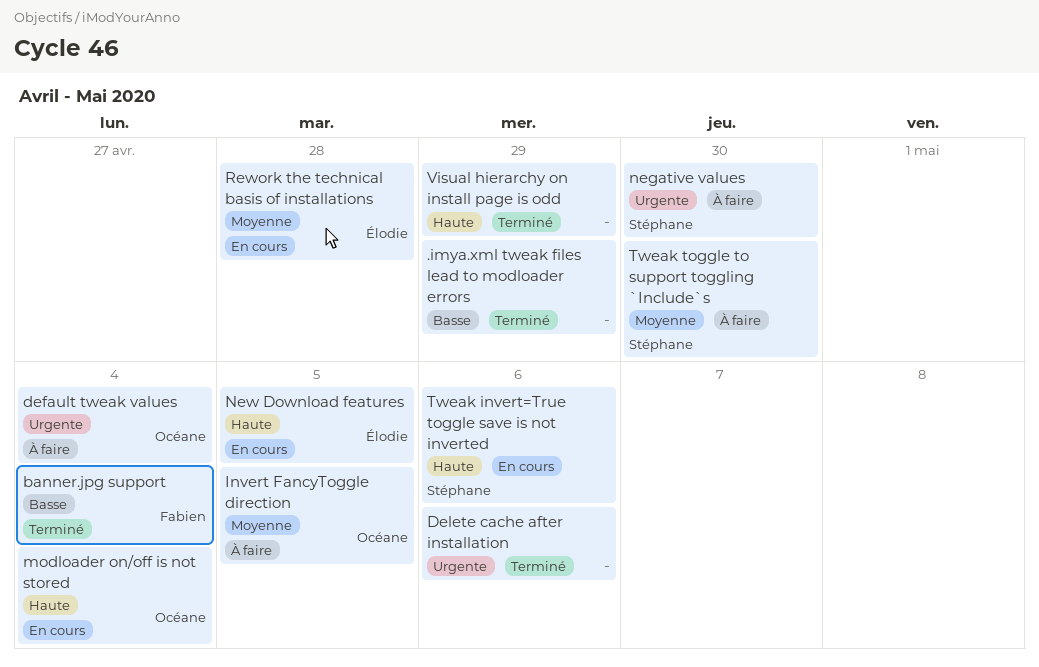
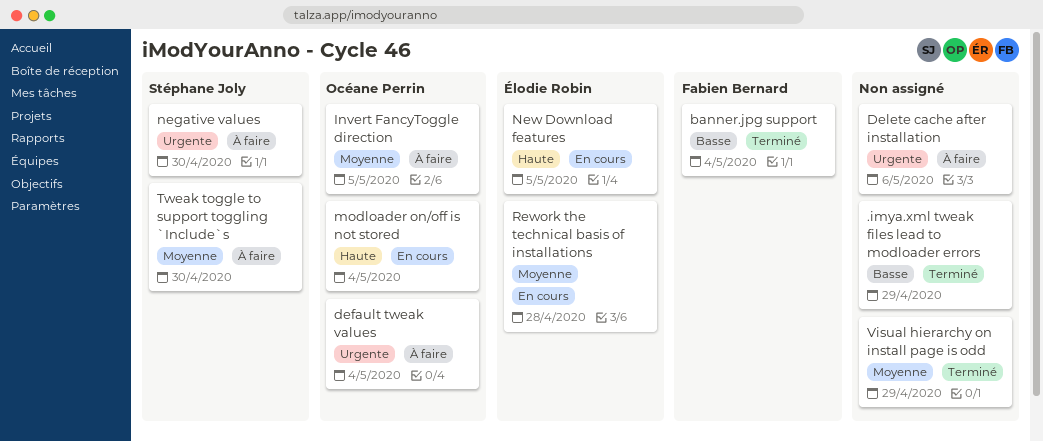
Delete cache after installation, status: Terminé -> À faire
Tweak invert=True toggle save is not inverted: present -> none
Visual hierarchy on install page is odd, priority: Haute -> Moyenne

